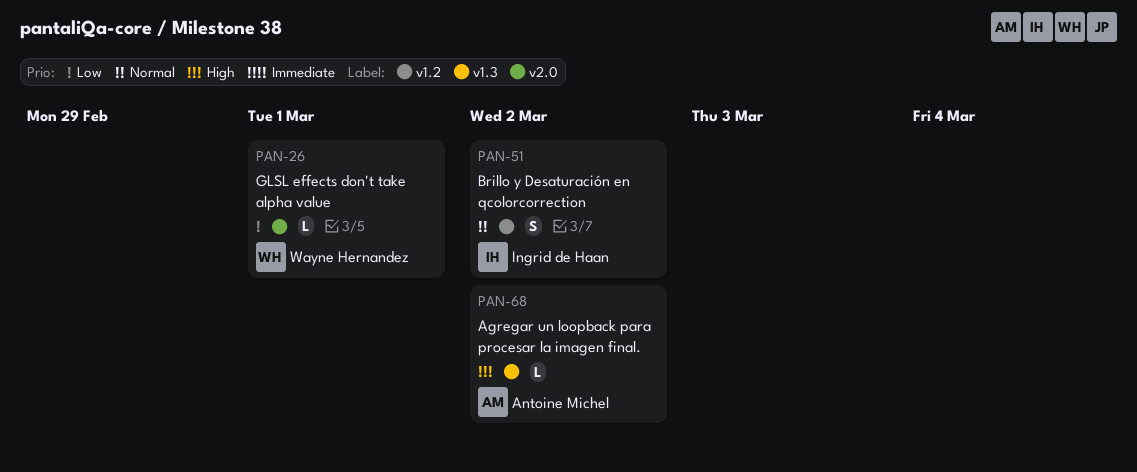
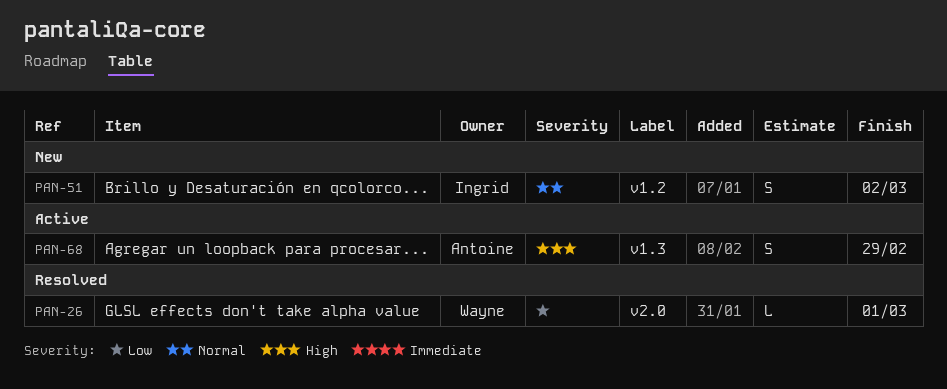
PAN-68, estimate: L -> S
PAN-68, due: Mar 2 -> Feb 29

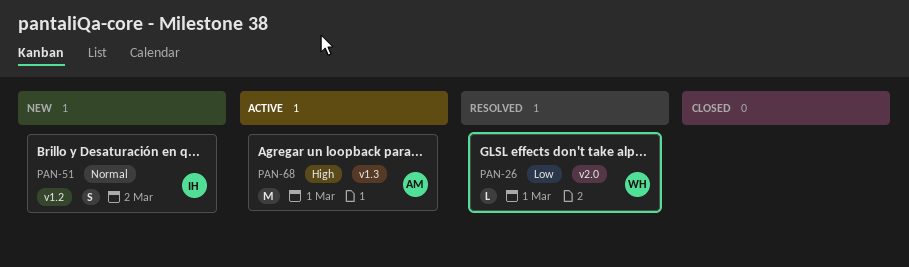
PAN-68, estimate: S -> M
PAN-68, due: Feb 29 -> Mar 1

